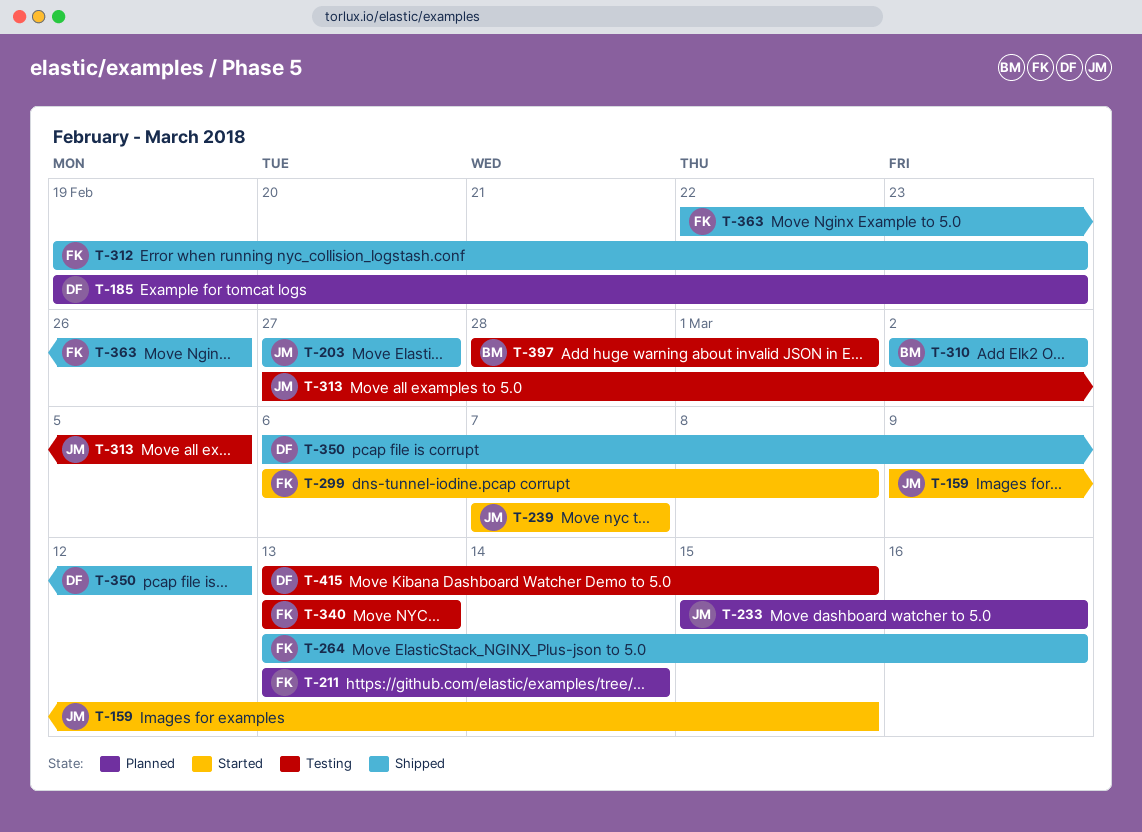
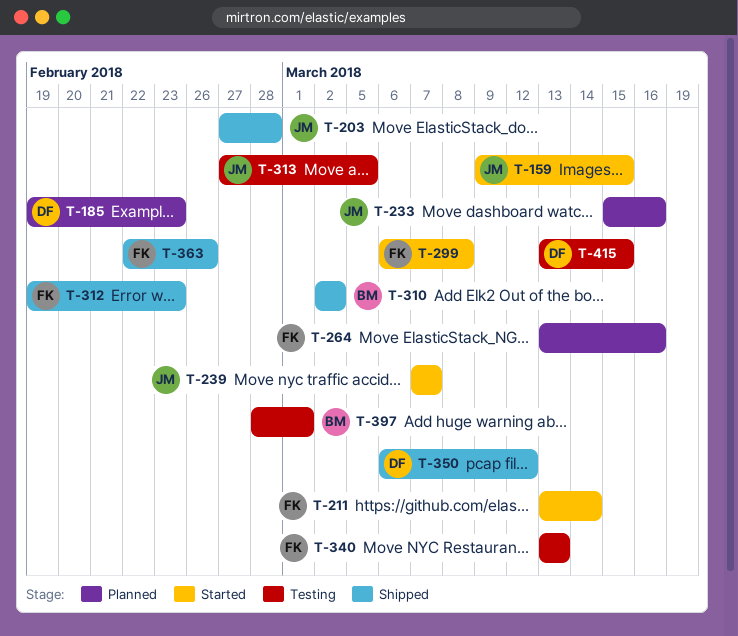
T-203, due: Feb 27 -> Feb 28
T-211, status: Planned -> Started
T-264, status: Shipped -> Planned

